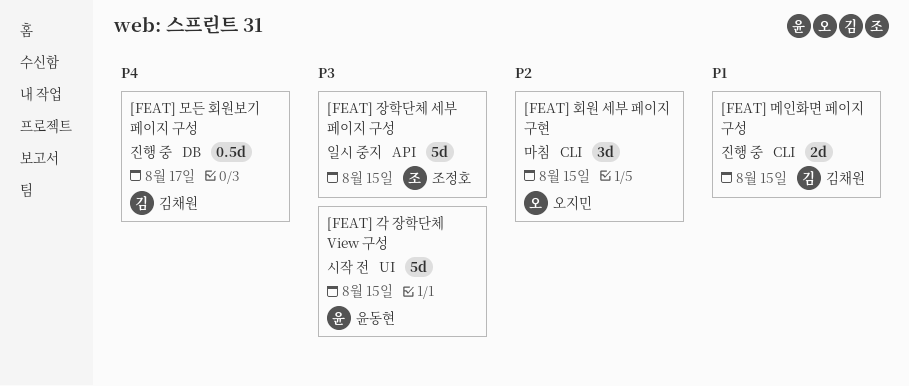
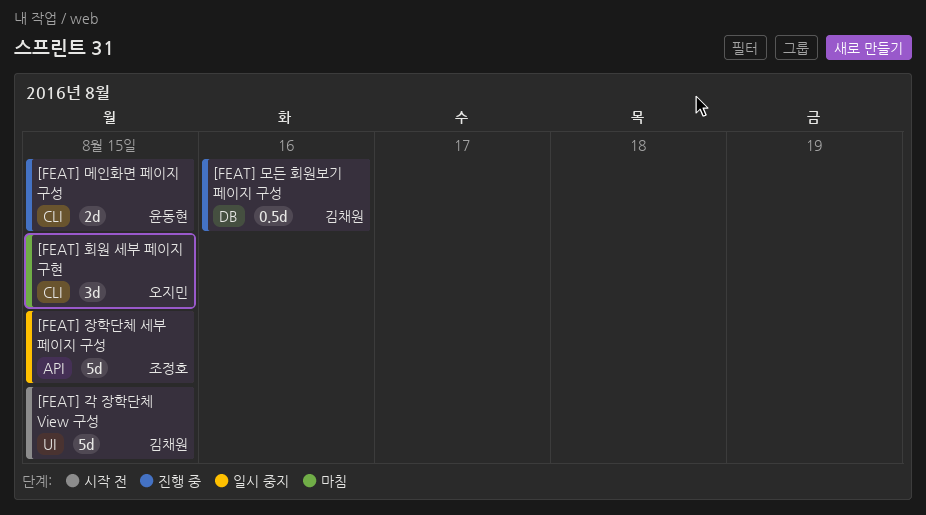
[FEAT] 각 장학단체 View 구성, owner: 윤동현 -> 김채원
[FEAT] 메인화면 페이지 구성, owner: 김채원 -> 윤동현
[FEAT] 모든 회원보기 페이지 구성, due: Aug 17 -> Aug 16

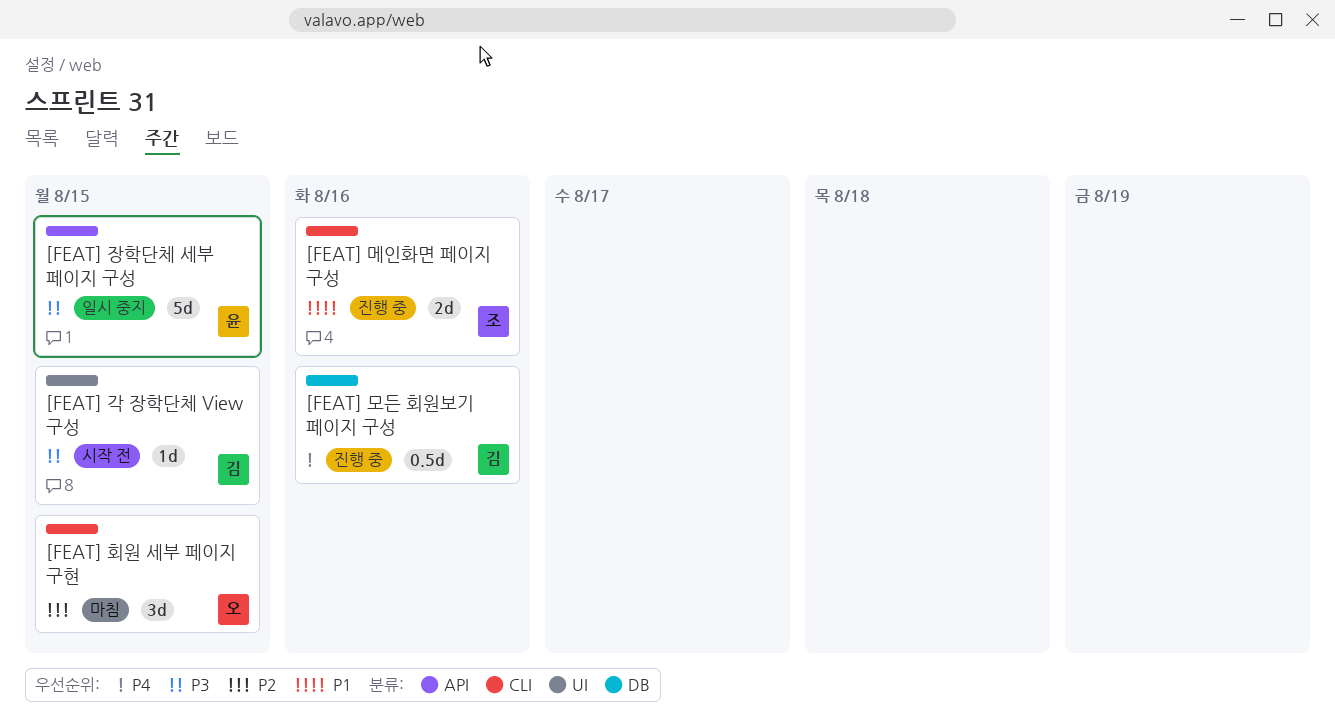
[FEAT] 각 장학단체 View 구성, estimate: 5d -> 1d
[FEAT] 메인화면 페이지 구성, owner: 윤동현 -> 조정호
[FEAT] 메인화면 페이지 구성, due: Aug 15 -> Aug 16
[FEAT] 장학단체 세부 페이지 구성, owner: 조정호 -> 윤동현

